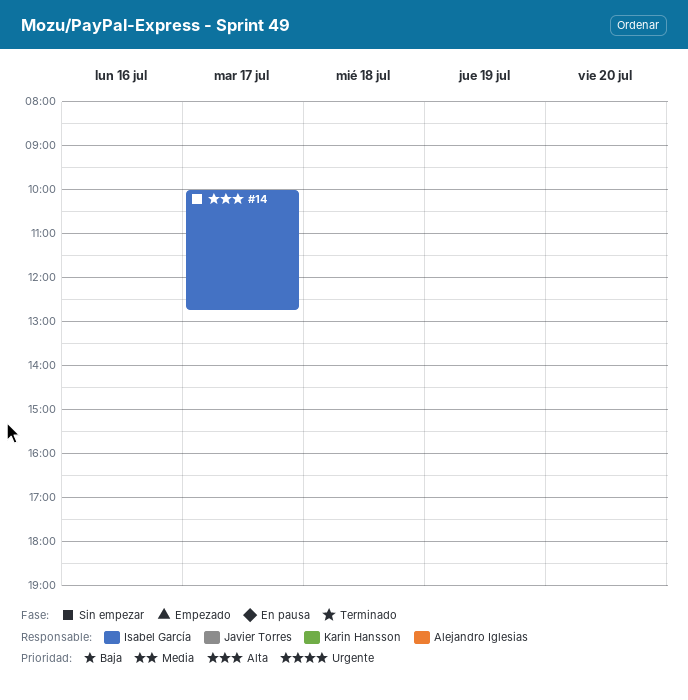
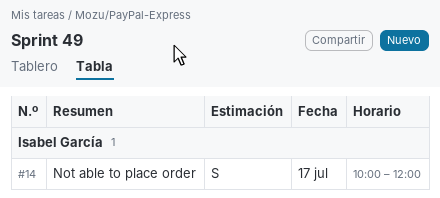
#14, ends: 12:45 -> 12:00

